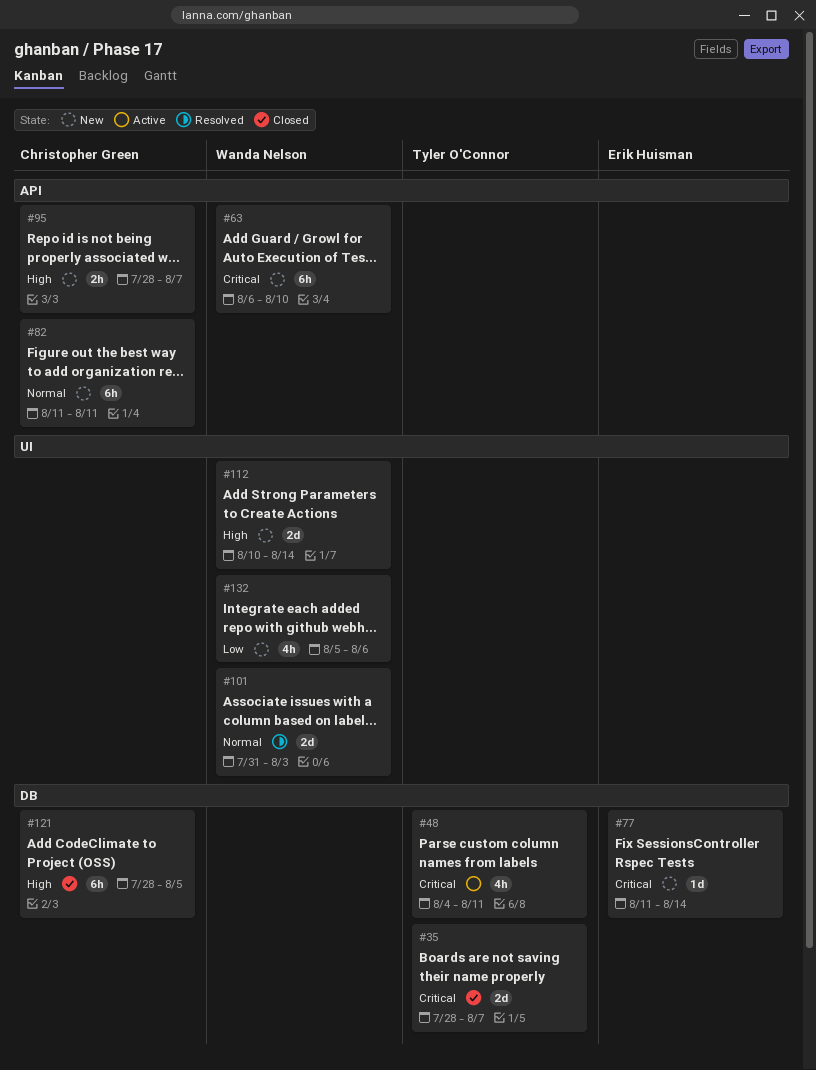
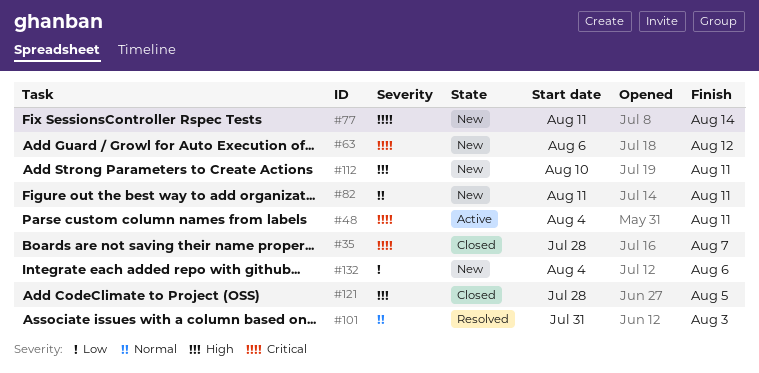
#63, due: Aug 10 -> Aug 12
#95: present -> none
#112, due: Aug 14 -> Aug 11
#132, start: Aug 5 -> Aug 4

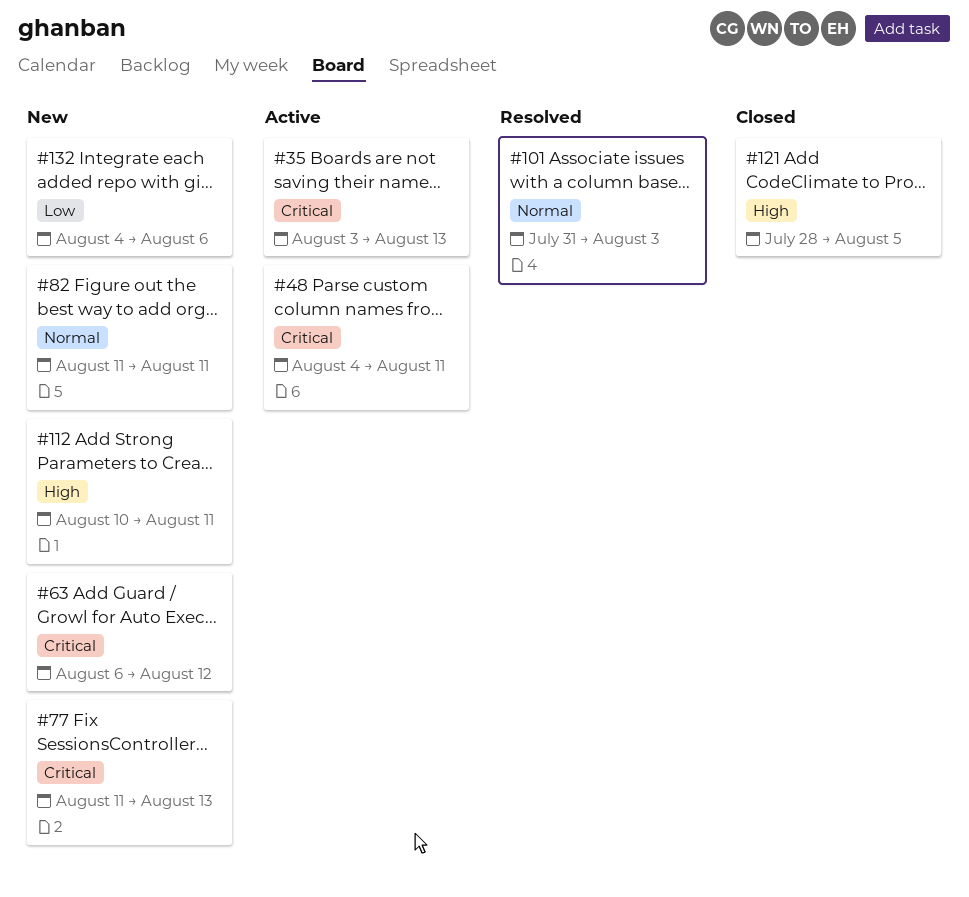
#35, status: Closed -> Active
#35, start: Jul 28 -> Aug 3
#35, due: Aug 7 -> Aug 13
#77, due: Aug 14 -> Aug 13

